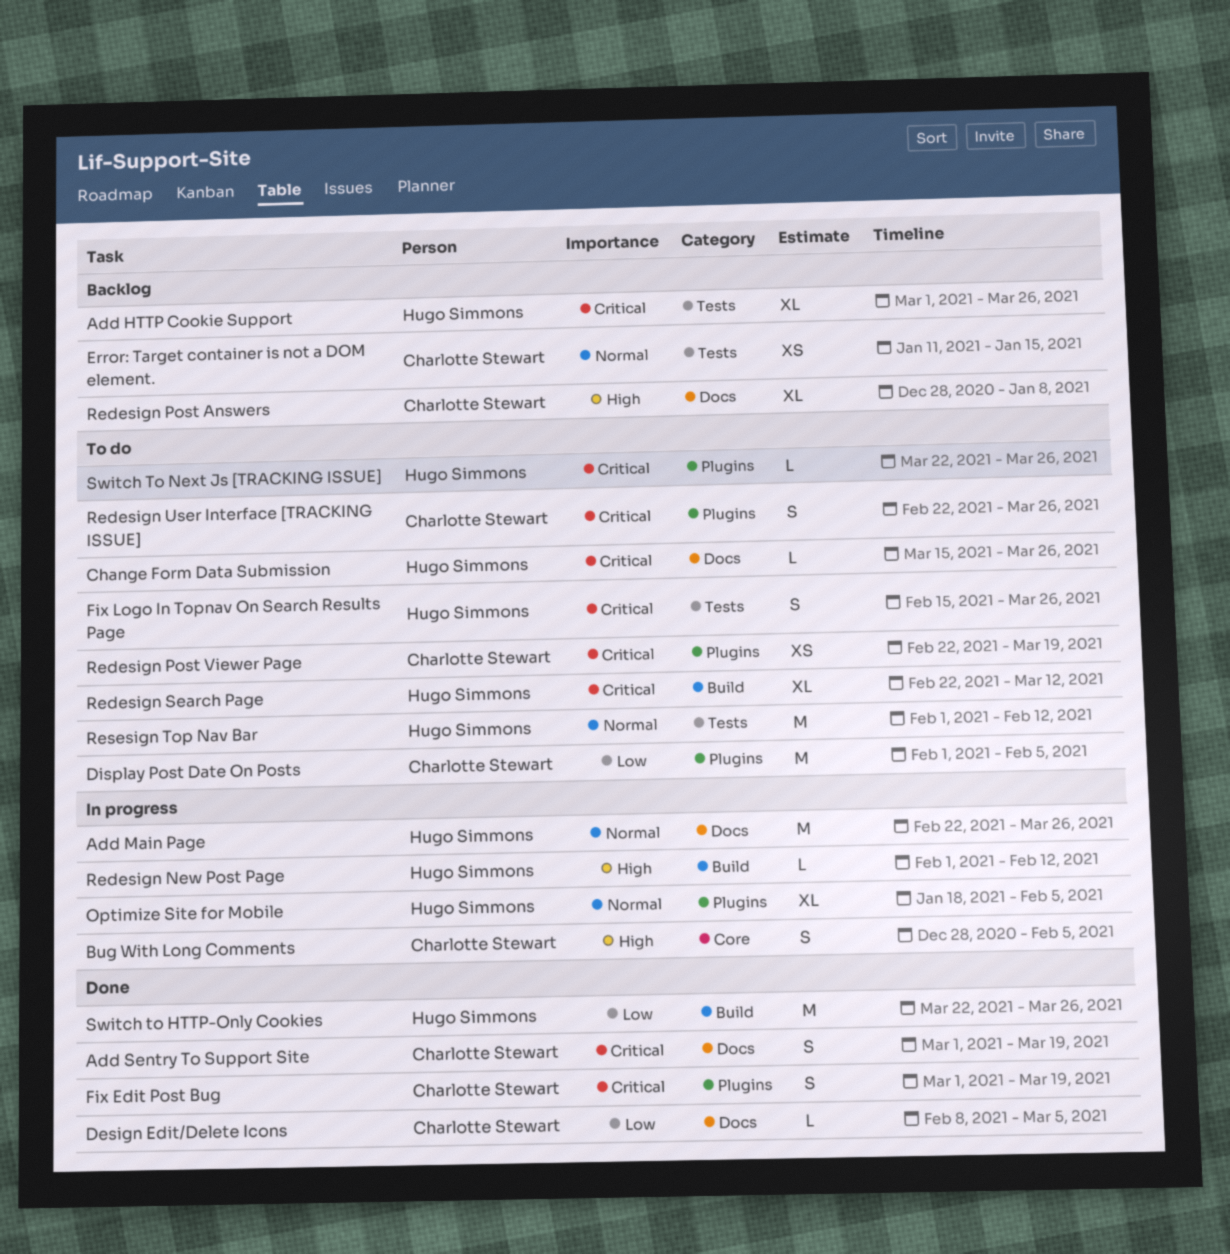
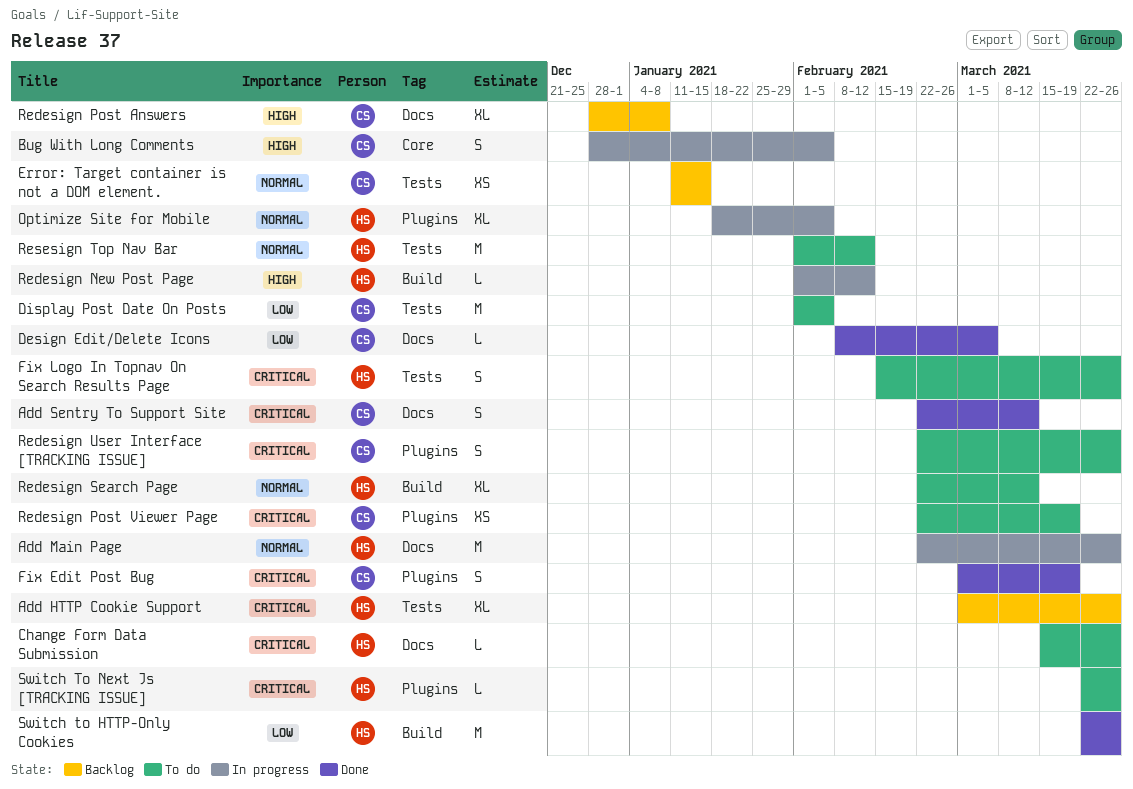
Add Sentry To Support Site, start: Mar 1 -> Feb 22
Add Sentry To Support Site, due: Mar 19 -> Mar 12
Display Post Date On Posts, label: Plugins -> Tests
Redesign Search Page, priority: Critical -> Normal

